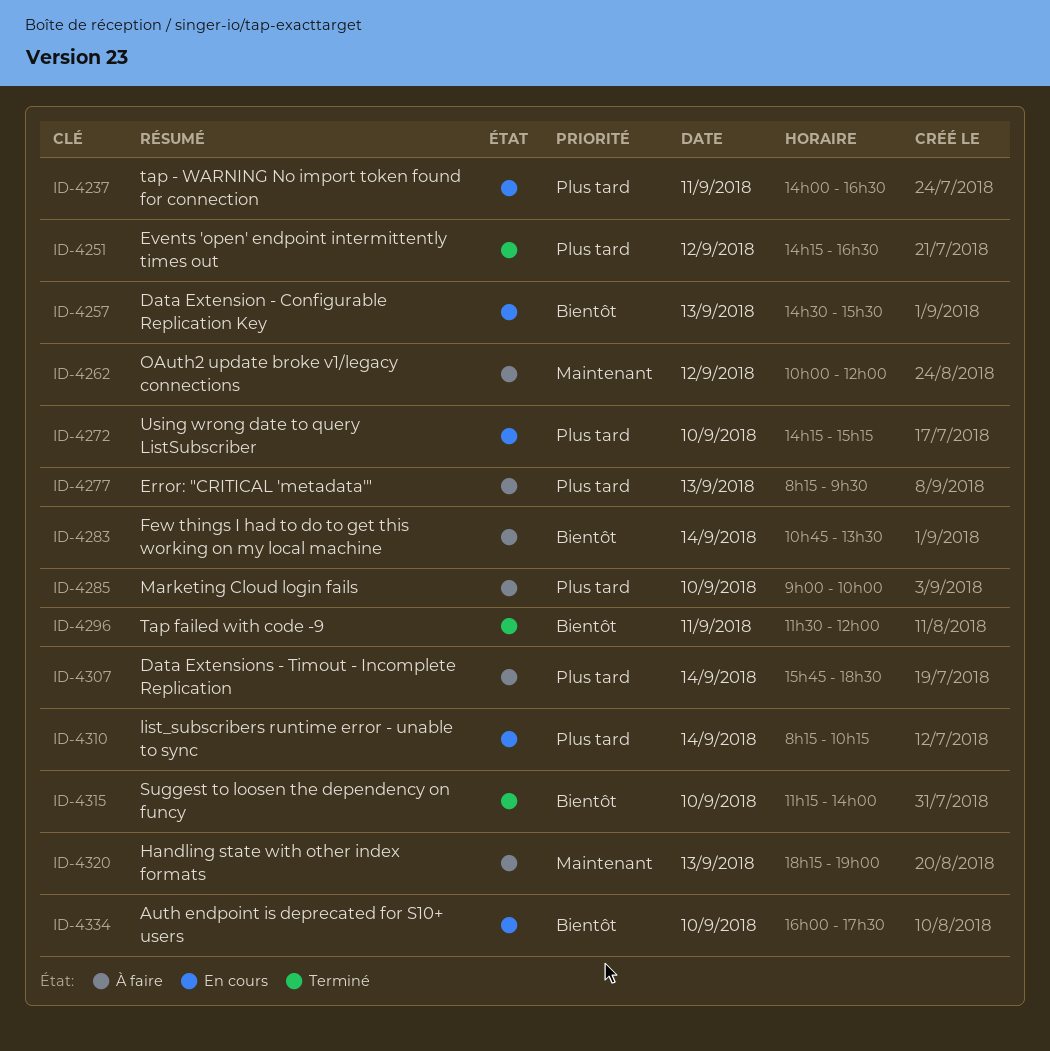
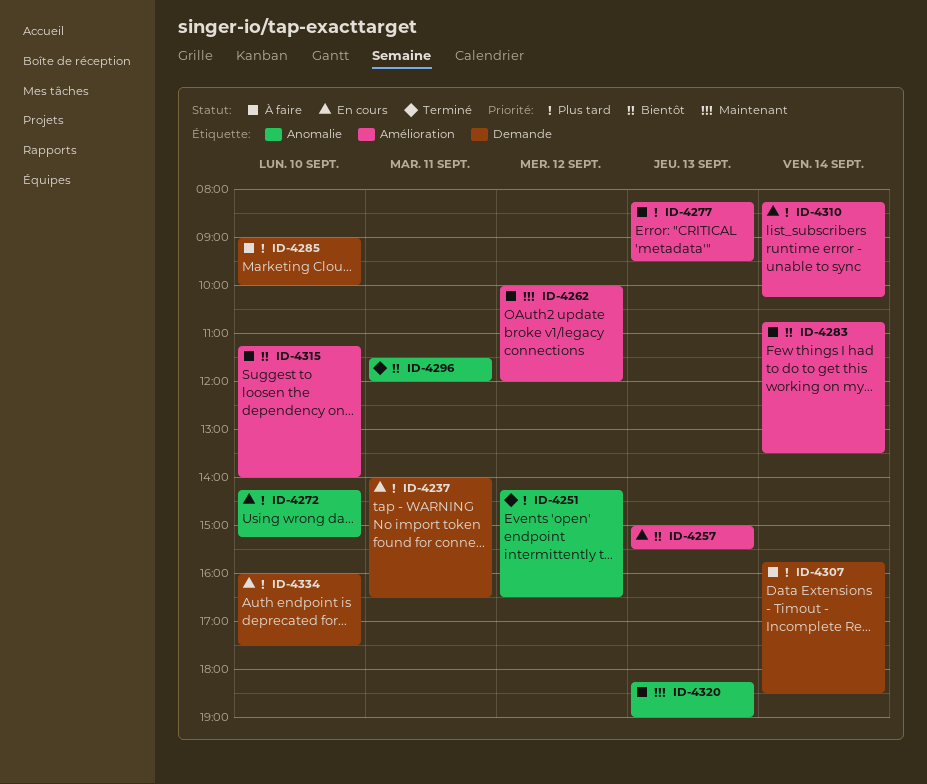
ID-4257, begins: 14:30 -> 15:00
ID-4315, status: Terminé -> À faire
ID-4334, priority: Bientôt -> Plus tard

